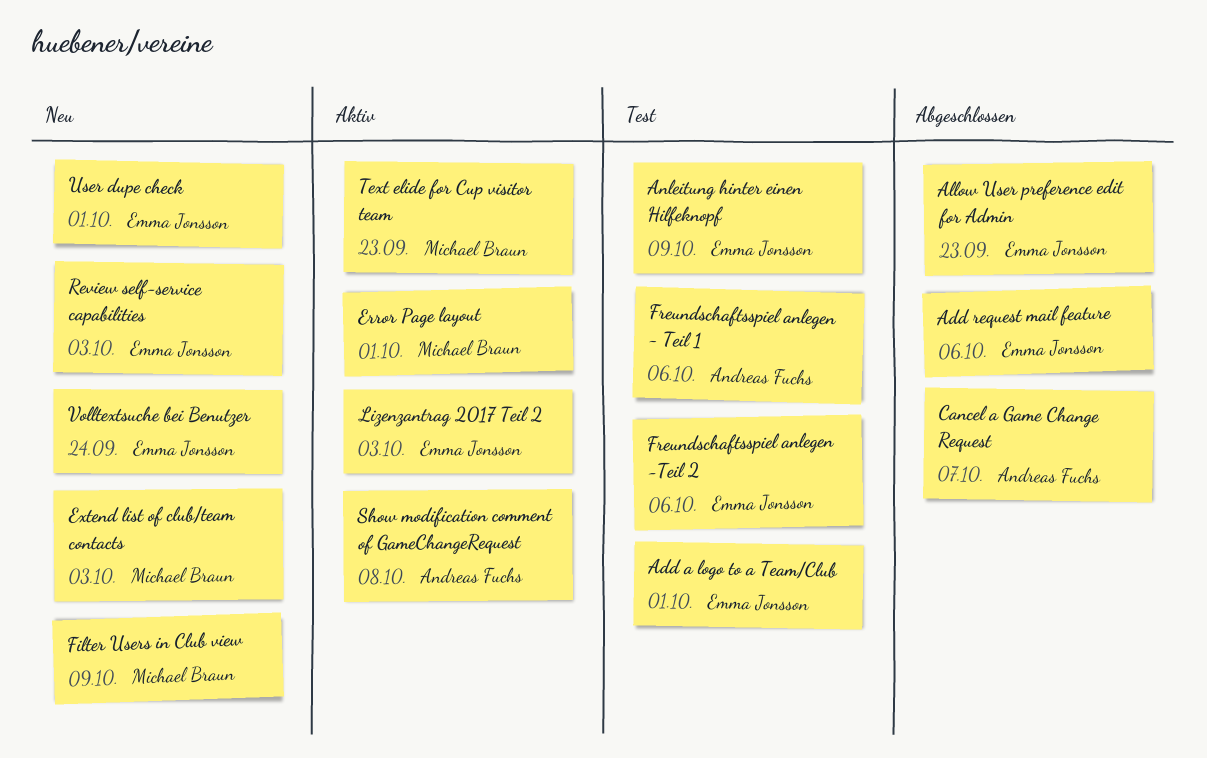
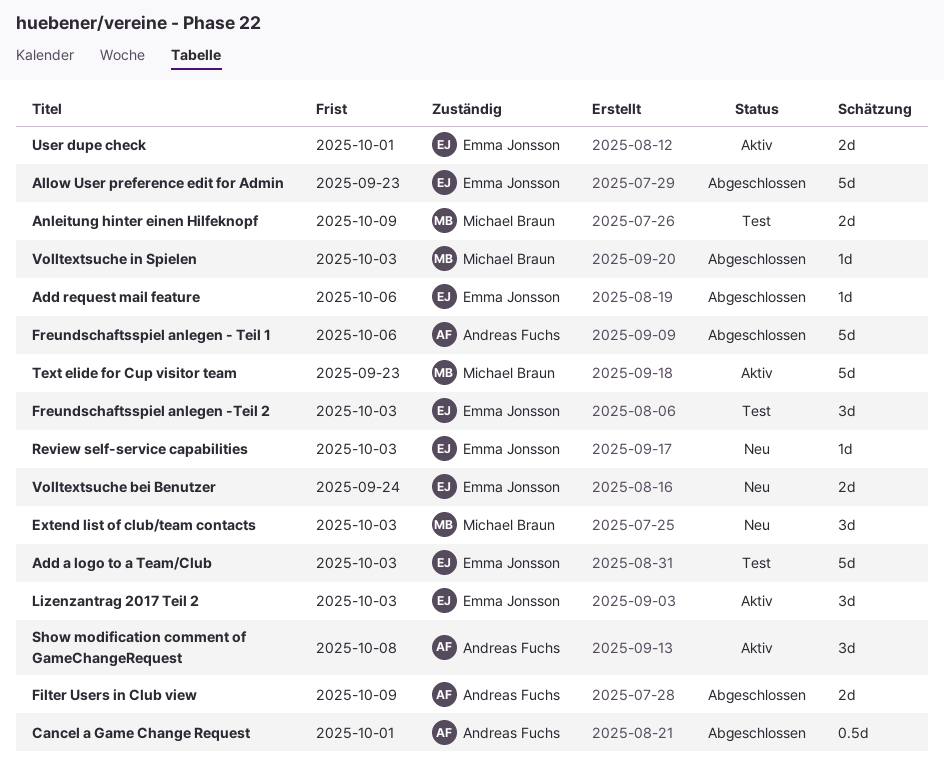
Add a logo to a Team/Club, due: Oct 1 -> Oct 3
Anleitung hinter einen Hilfeknopf, owner: Emma Jonsson -> Michael Braun
Cancel a Game Change Request, due: Oct 7 -> Oct 1
Error Page layout: present -> none
Filter Users in Club view, status: Neu -> Abgeschlossen
Filter Users in Club view, owner: Michael Braun -> Andreas Fuchs
Freundschaftsspiel anlegen - Teil 1, status: Test -> Abgeschlossen
Freundschaftsspiel anlegen -Teil 2, due: Oct 6 -> Oct 3
User dupe check, status: Neu -> Aktiv
Volltextsuche in Spielen: none -> present

